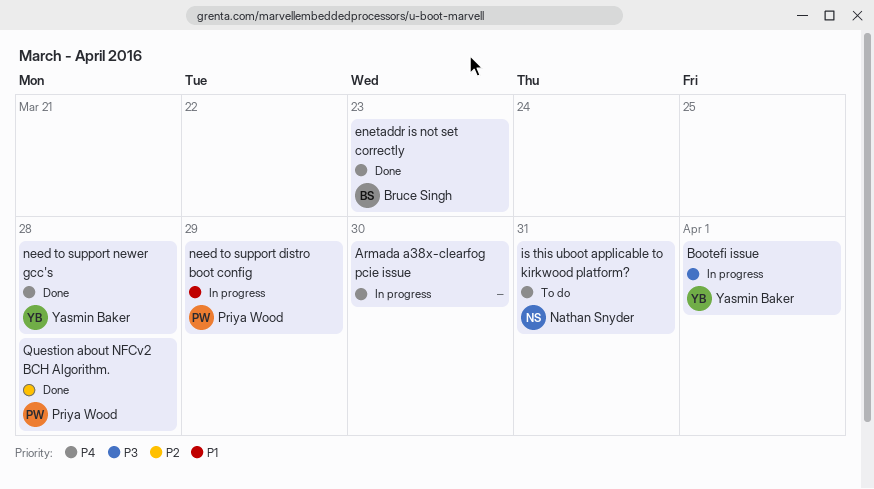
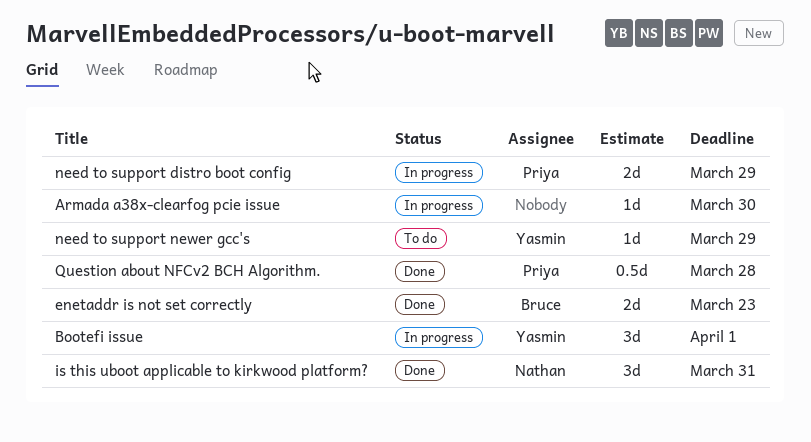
is this uboot applicable to kirkwood platform?, status: To do -> Done
need to support newer gcc's, status: Done -> To do
need to support newer gcc's, due: Mar 28 -> Mar 29

